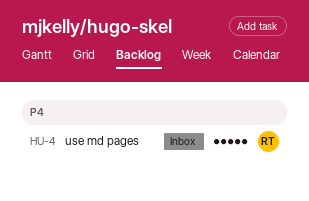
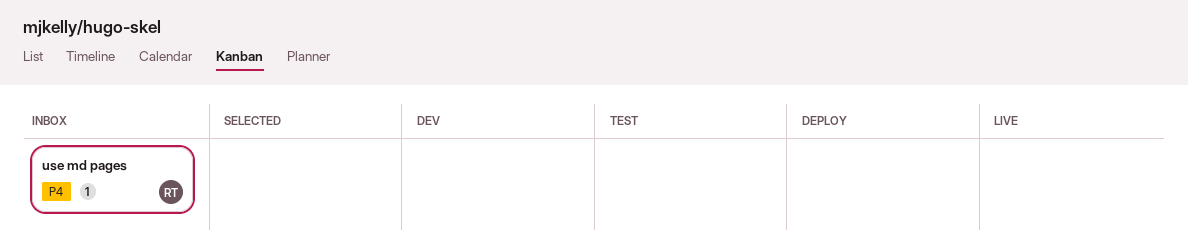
use md pages, estimate: 5 -> 1

